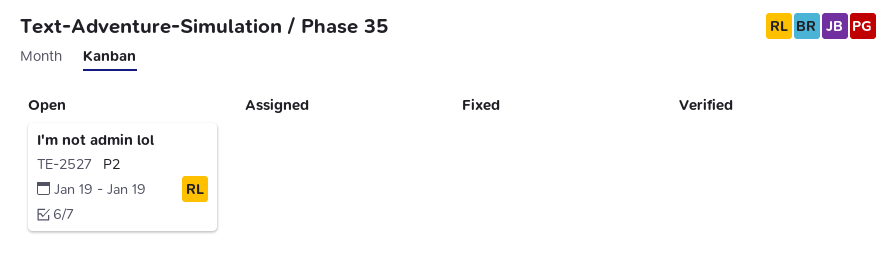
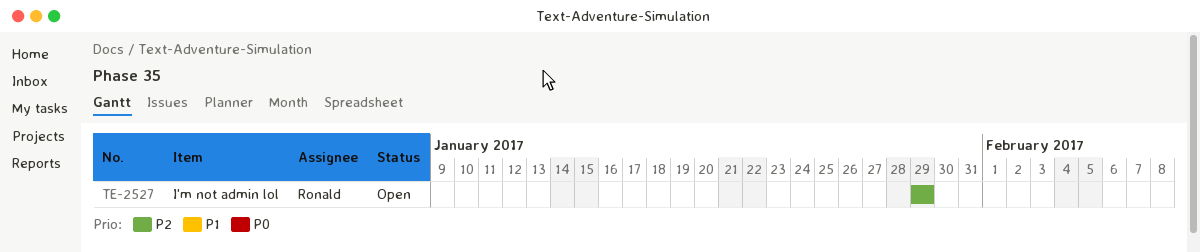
TE-2527, start: Jan 19 -> Jan 29
TE-2527, due: Jan 19 -> Jan 29

